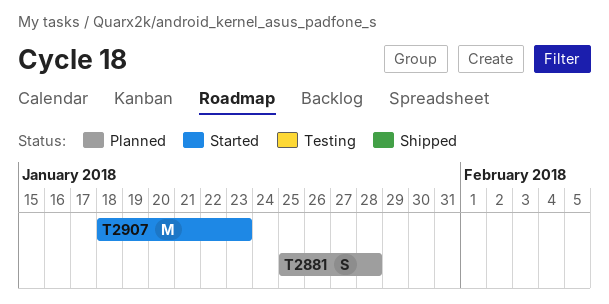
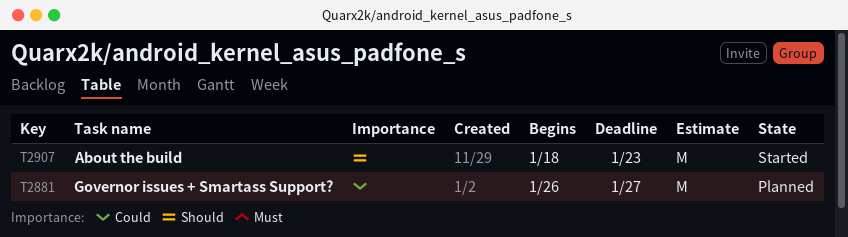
T2881, estimate: S -> M
T2881, start: Jan 25 -> Jan 26
T2881, due: Jan 28 -> Jan 27

